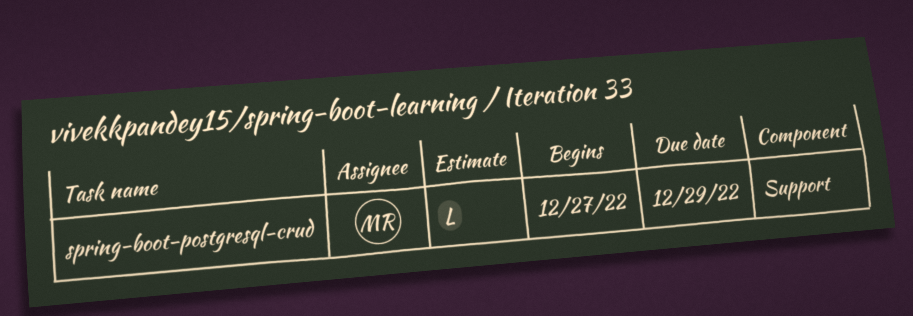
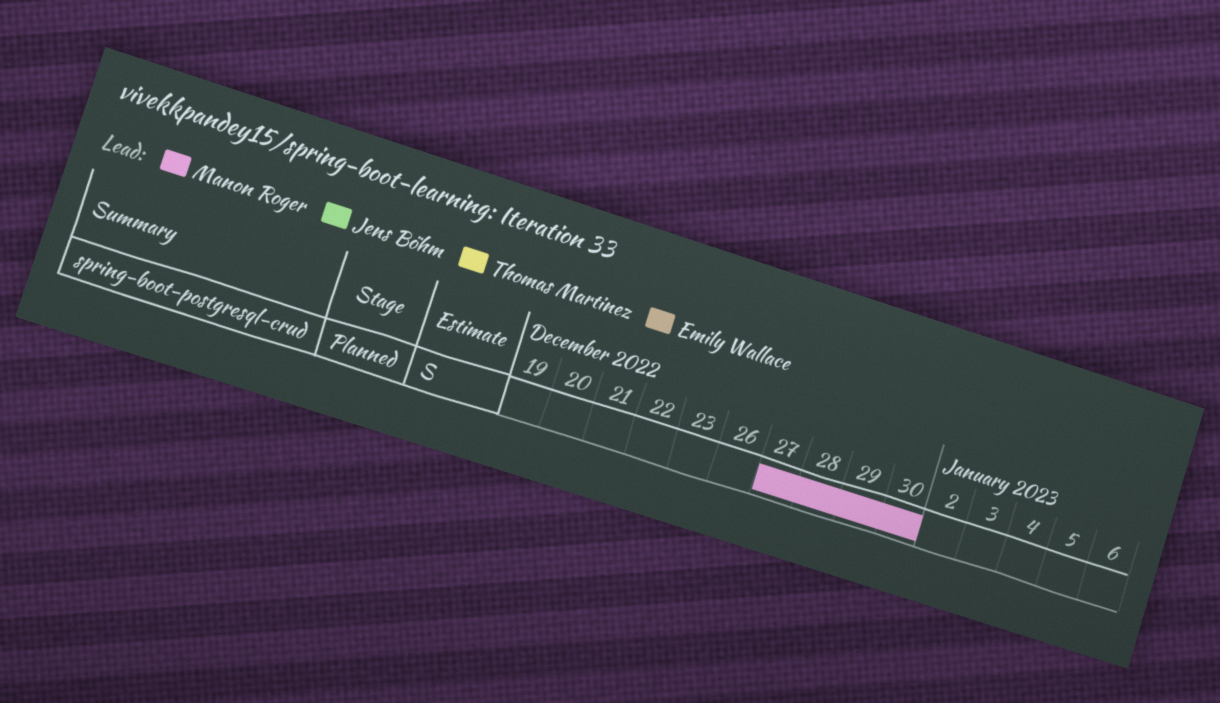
spring-boot-postgresql-crud, estimate: L -> S
spring-boot-postgresql-crud, due: Dec 29 -> Dec 30

